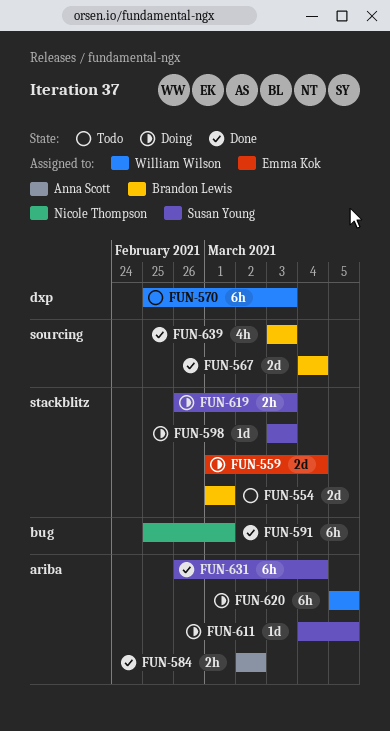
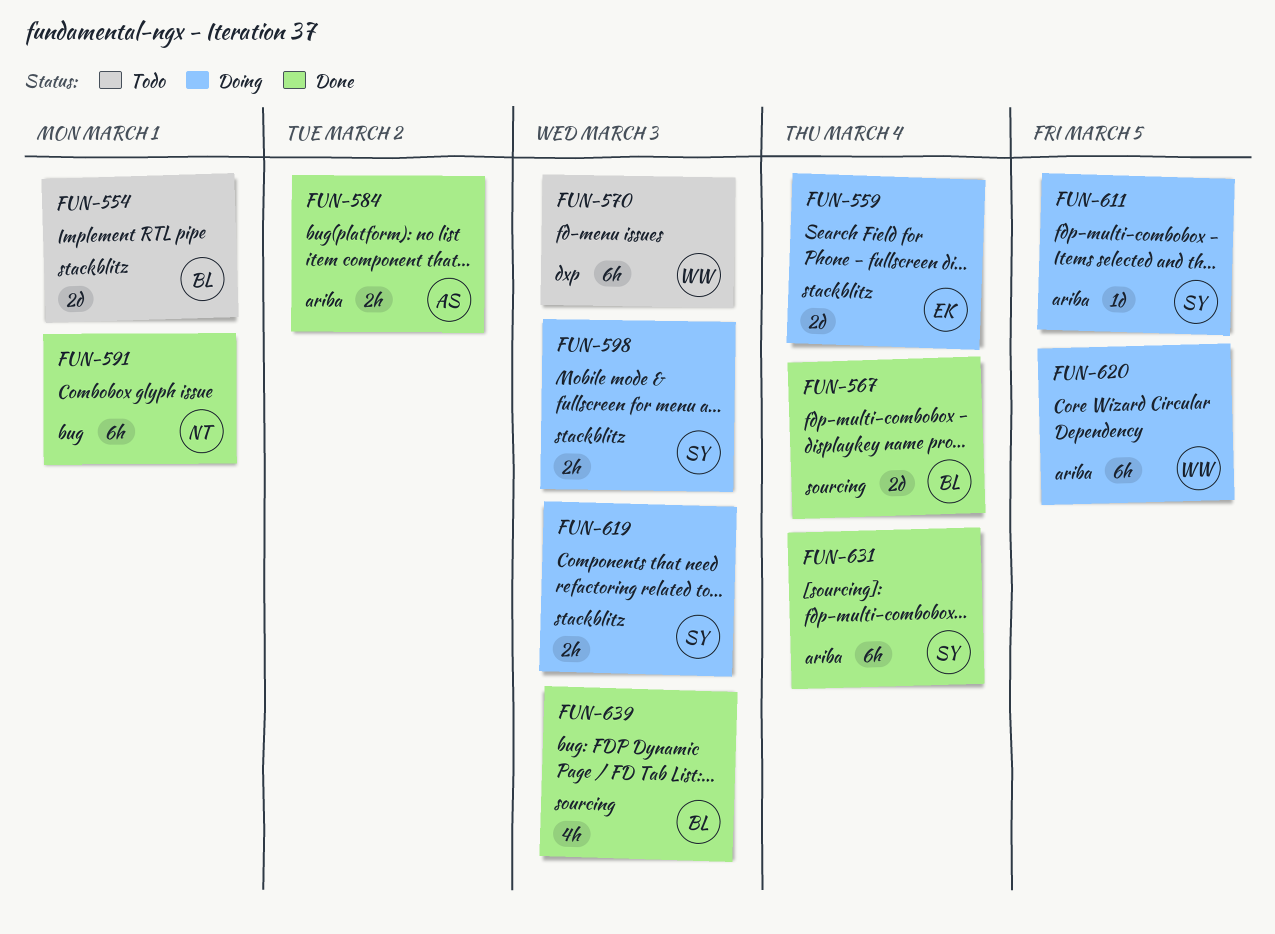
FUN-598, estimate: 1d -> 2h

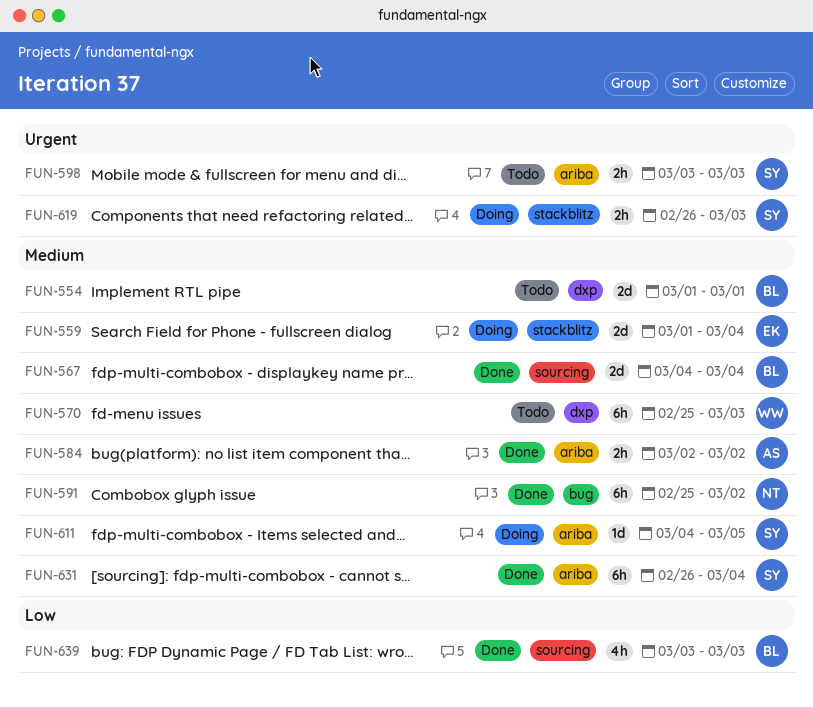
FUN-554, label: stackblitz -> dxp
FUN-591, due: Mar 1 -> Mar 2
FUN-598, status: Doing -> Todo
FUN-598, label: stackblitz -> ariba
FUN-620: present -> none

